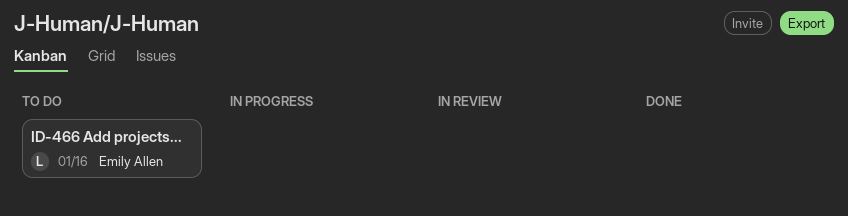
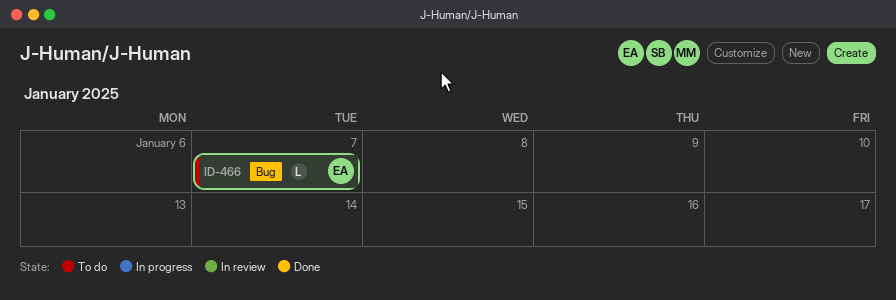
ID-466, due: Jan 16 -> Jan 7

